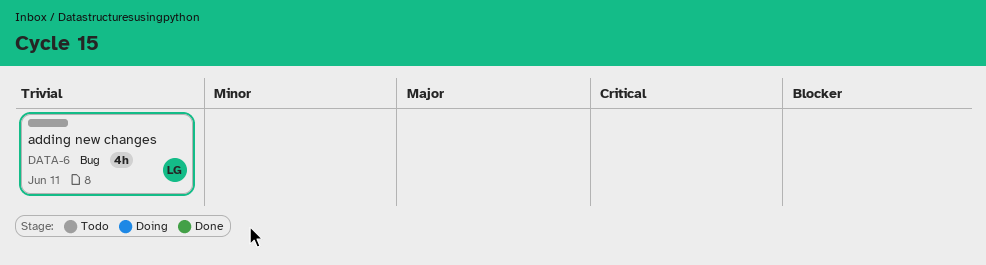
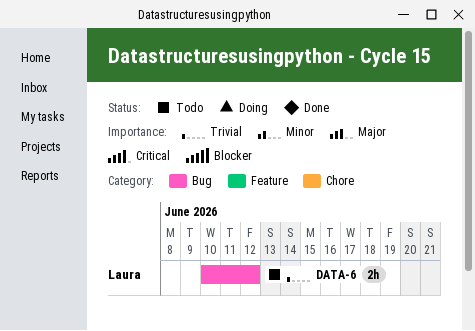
DATA-6, estimate: 4h -> 2h
DATA-6, due: Jun 11 -> Jun 12

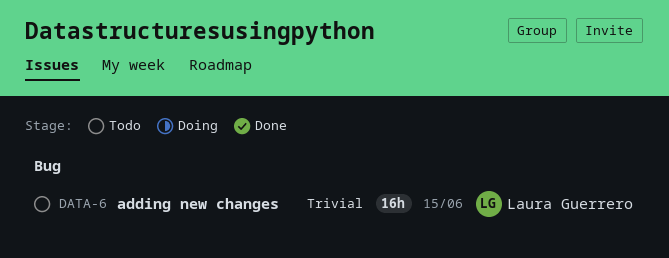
DATA-6, estimate: 2h -> 16h
DATA-6, due: Jun 12 -> Jun 15

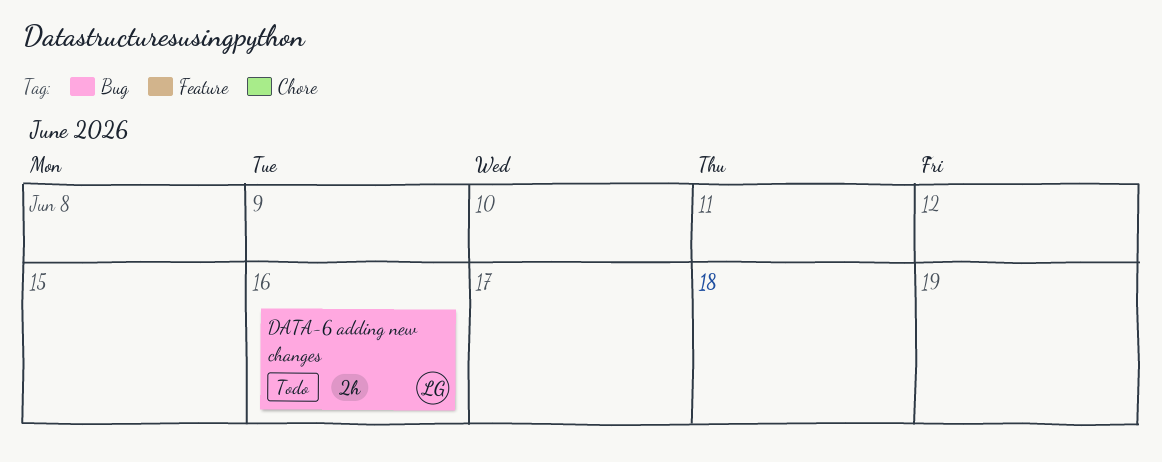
DATA-6, estimate: 16h -> 2h
DATA-6, due: Jun 15 -> Jun 16

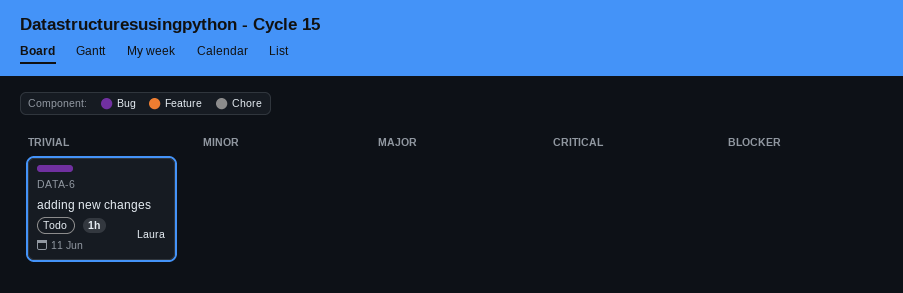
DATA-6, estimate: 2h -> 1h
DATA-6, due: Jun 16 -> Jun 11

